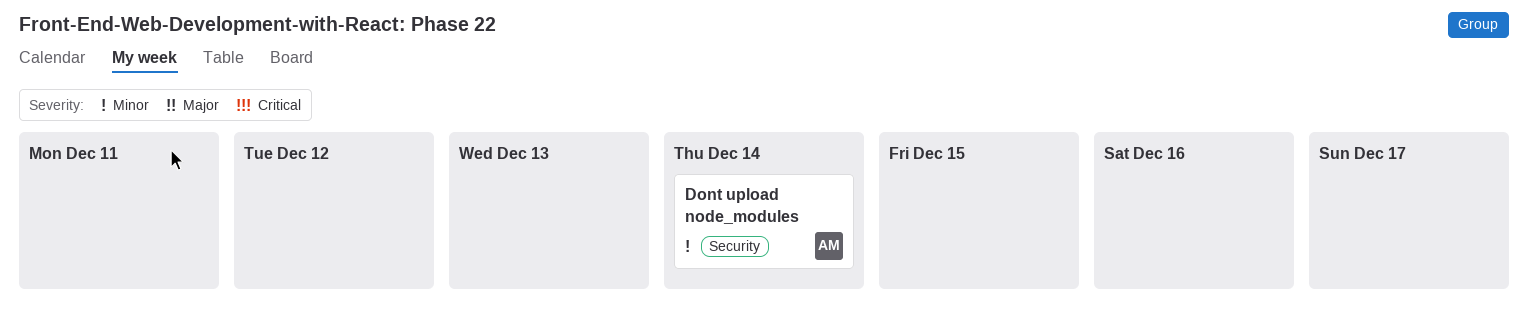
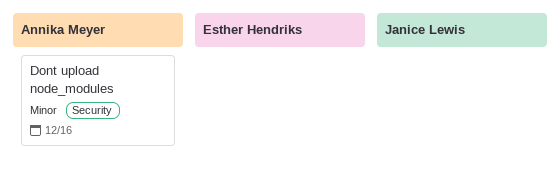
Dont upload node_modules, due: Dec 14 -> Dec 16

